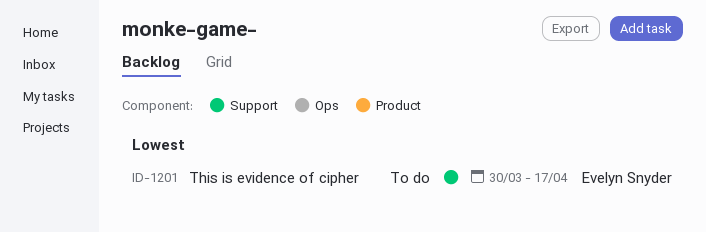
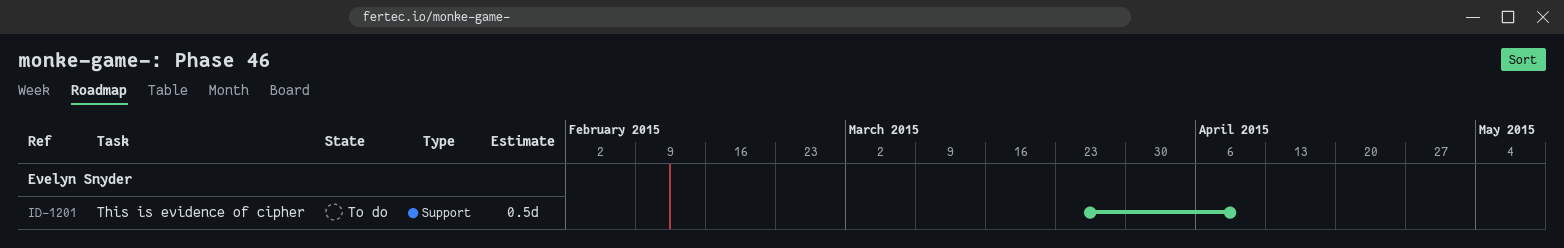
ID-1201, start: Mar 30 -> Mar 23
ID-1201, due: Apr 17 -> Apr 10

